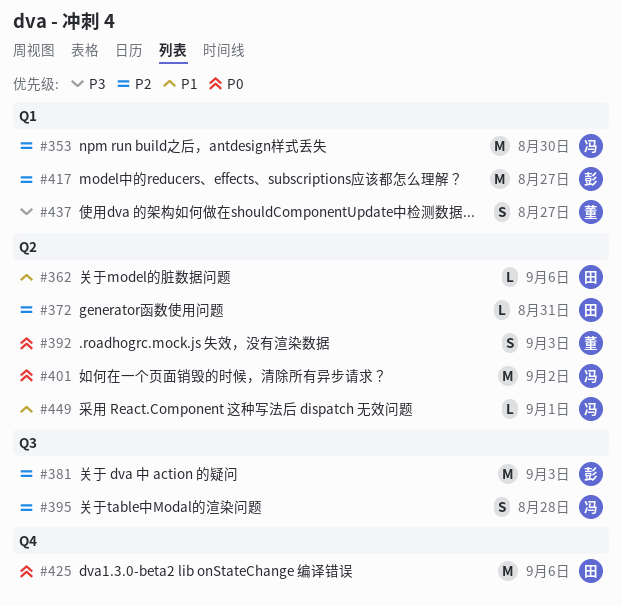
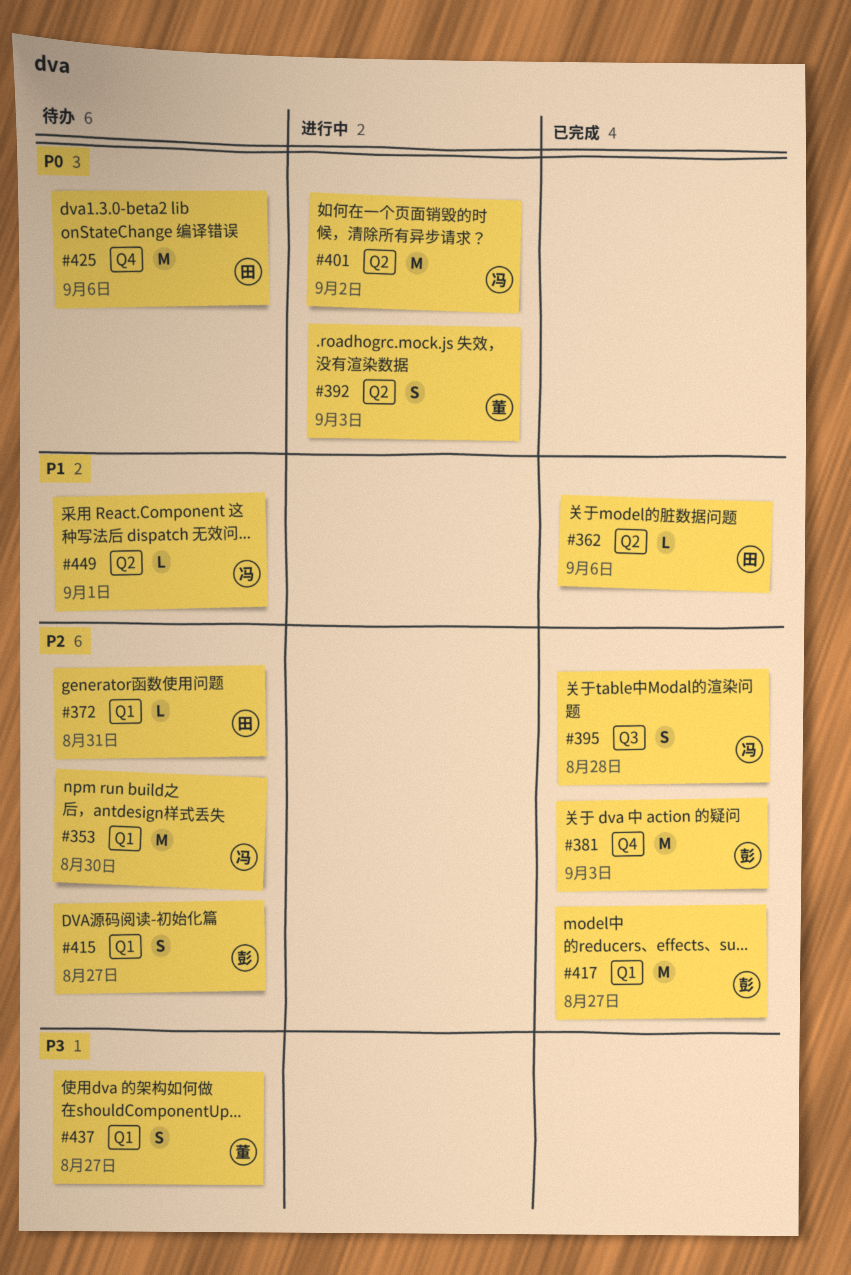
#372, label: Q2 -> Q1
#381, label: Q3 -> Q4
#415: none -> present

